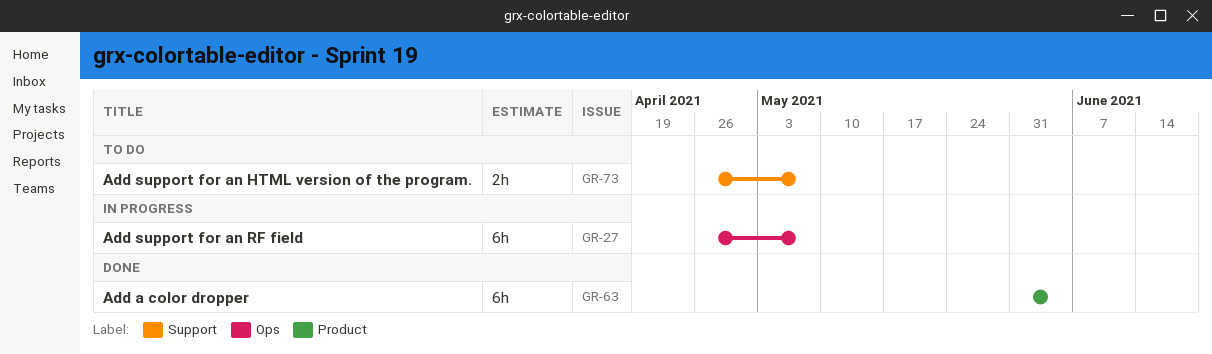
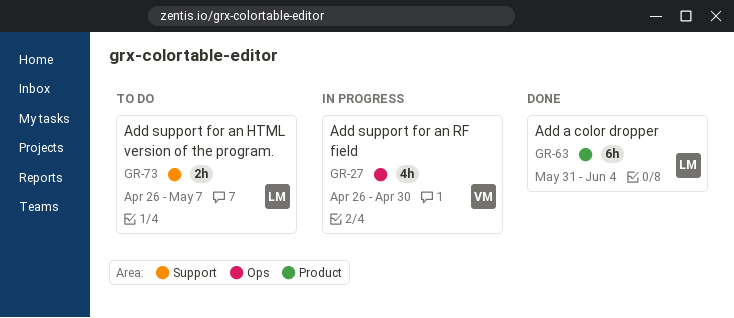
GR-27, estimate: 6h -> 4h
GR-27, due: May 7 -> Apr 30

